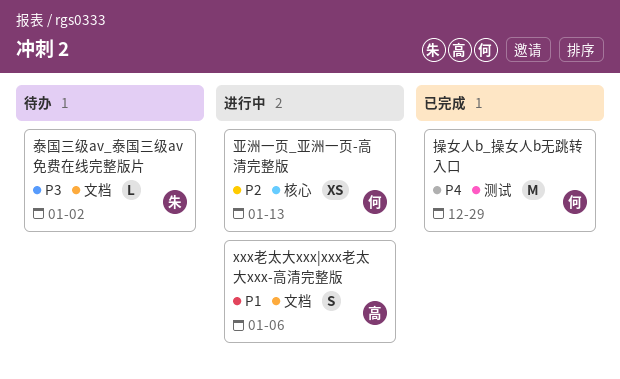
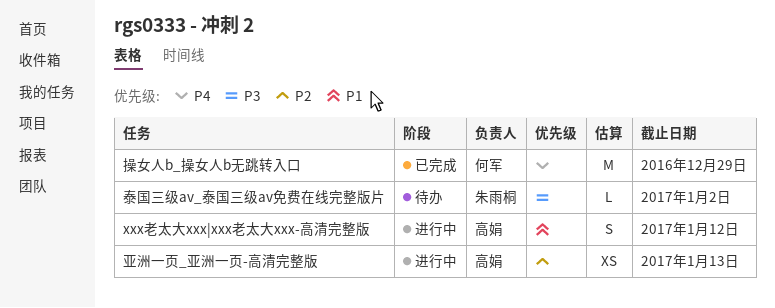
xxx老太大xxx|xxx老太大xxx-高清完整版, due: Jan 6 -> Jan 12
亚洲一页_亚洲一页-高清完整版, owner: 何军 -> 高娟

